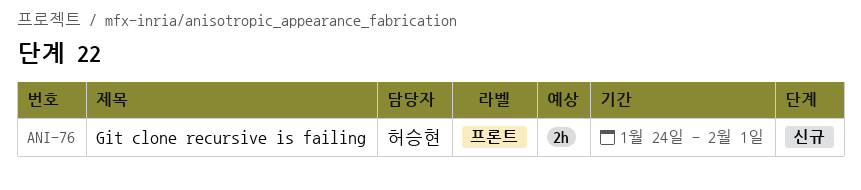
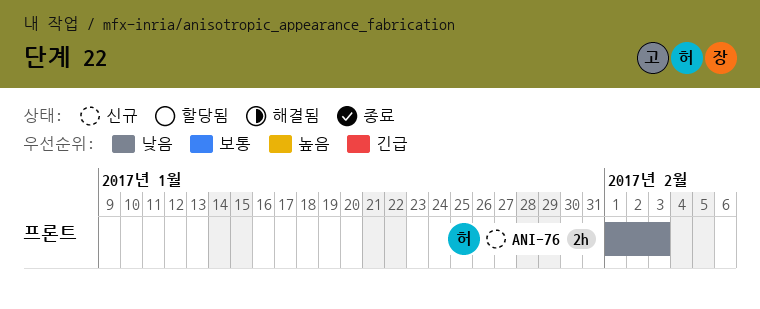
ANI-76, start: Jan 24 -> Feb 1
ANI-76, due: Feb 1 -> Feb 3

